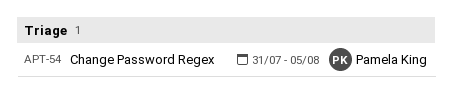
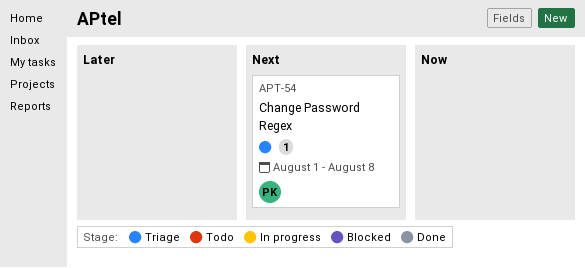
APT-54, start: Jul 31 -> Aug 1
APT-54, due: Aug 5 -> Aug 8

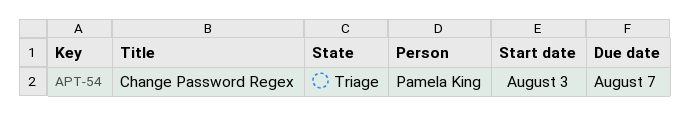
APT-54, start: Aug 1 -> Aug 3
APT-54, due: Aug 8 -> Aug 7

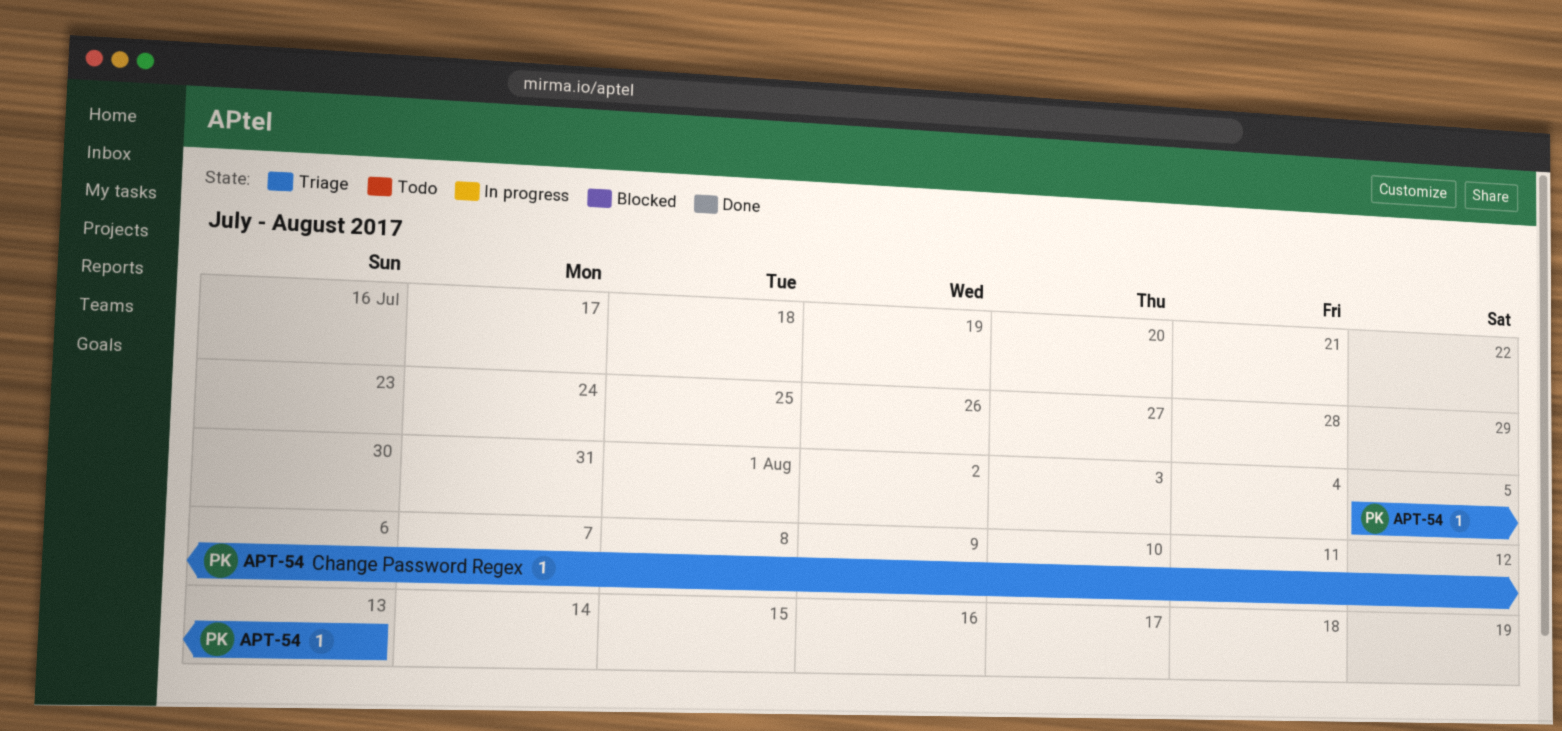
APT-54, start: Aug 3 -> Aug 5
APT-54, due: Aug 7 -> Aug 13

